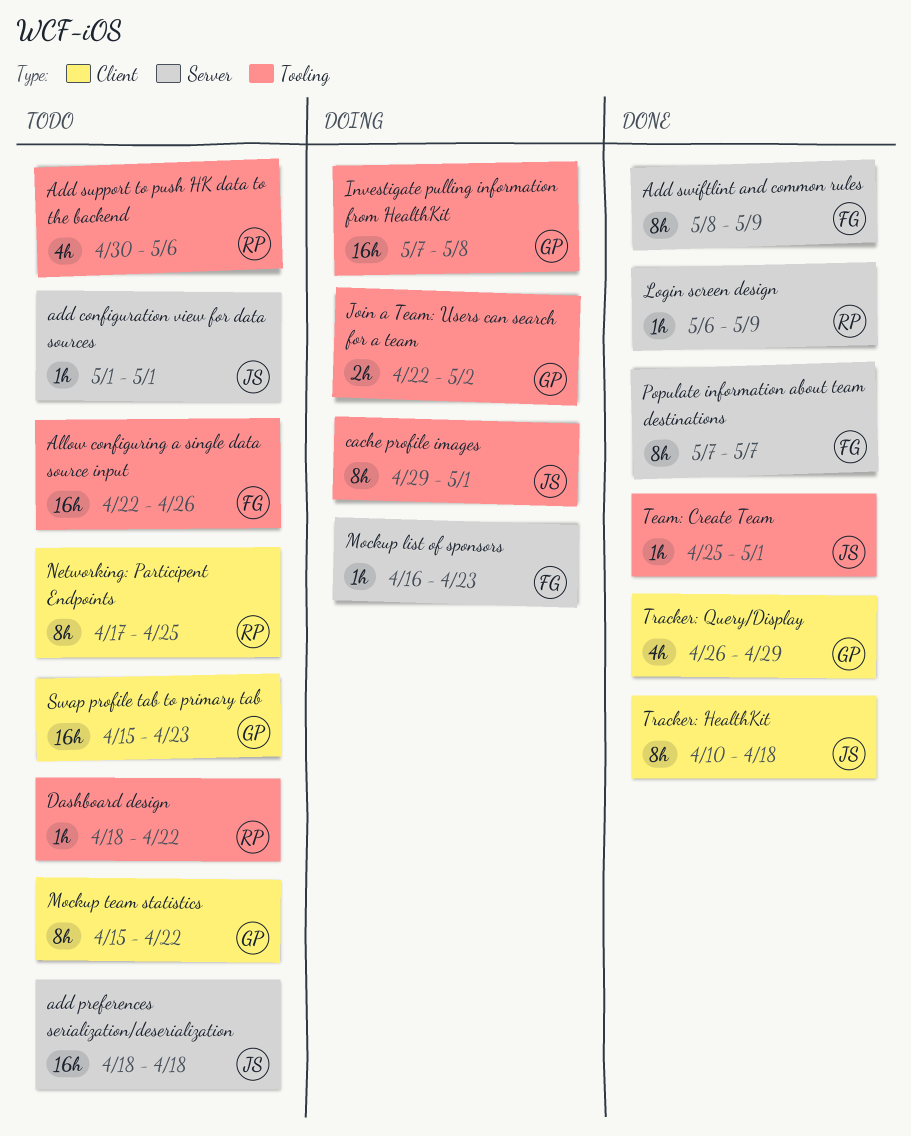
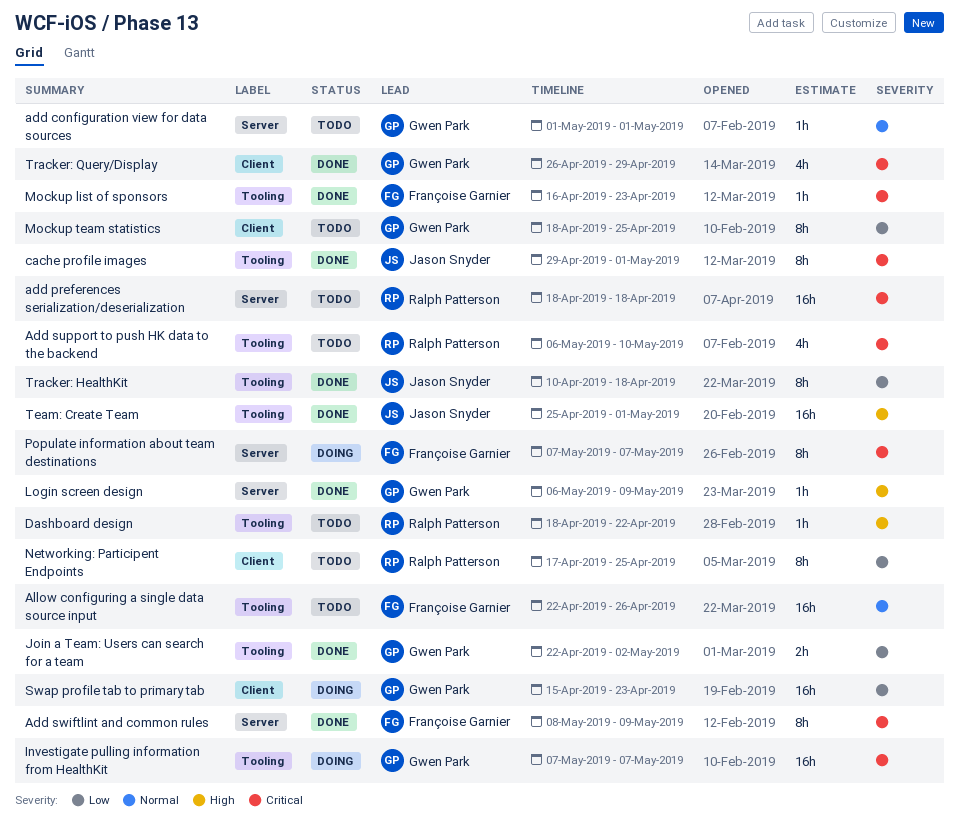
add configuration view for data sources, owner: Jason Snyder -> Gwen Park
add preferences serialization/deserialization, owner: Jason Snyder -> Ralph Patterson
Add support to push HK data to the backend, start: Apr 30 -> May 6
Add support to push HK data to the backend, due: May 6 -> May 10
cache profile images, status: Doing -> Done
Investigate pulling information from HealthKit, due: May 8 -> May 7
Join a Team: Users can search for a team, status: Doing -> Done
Login screen design, owner: Ralph Patterson -> Gwen Park
Mockup list of sponsors, status: Doing -> Done
Mockup list of sponsors, label: Server -> Tooling
Mockup team statistics, start: Apr 15 -> Apr 18
Mockup team statistics, due: Apr 22 -> Apr 25
Populate information about team destinations, status: Done -> Doing
Swap profile tab to primary tab, status: Todo -> Doing
Team: Create Team, estimate: 1h -> 16h
Tracker: HealthKit, label: Client -> Tooling

